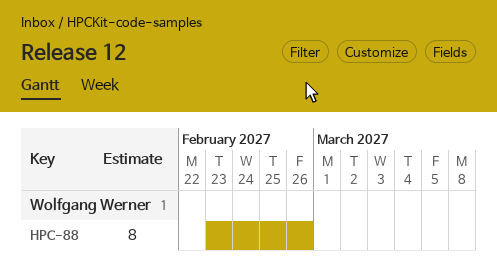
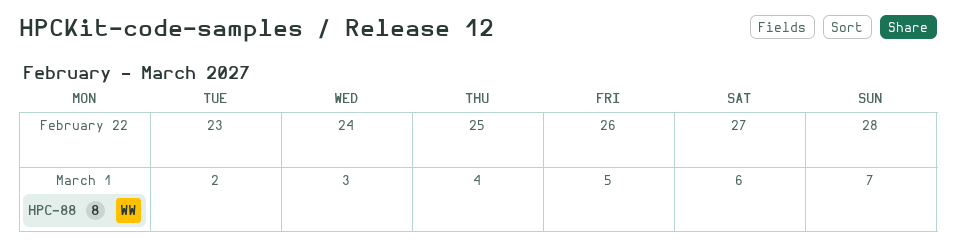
HPC-88, due: Feb 26 -> Mar 1

